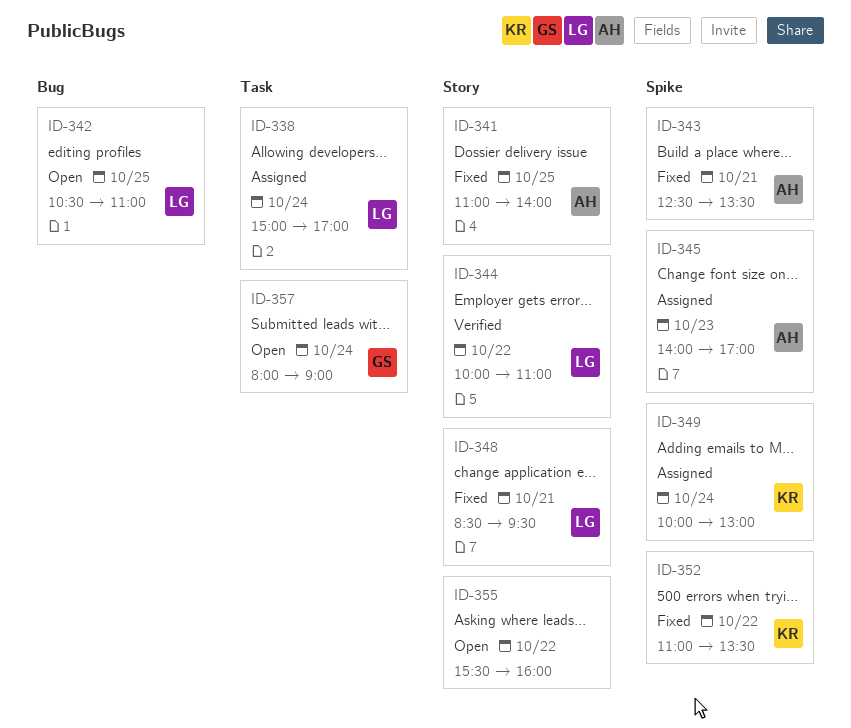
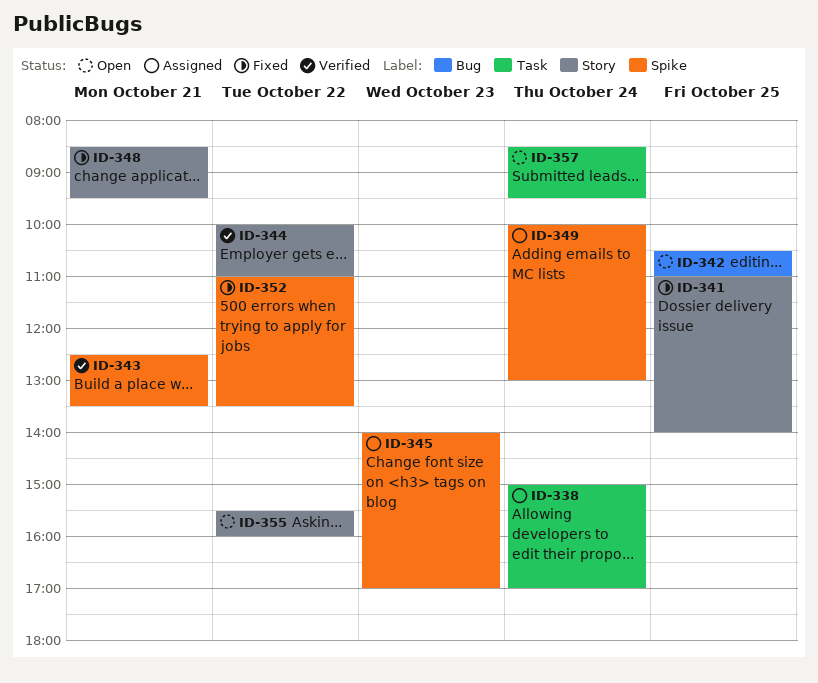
ID-343, status: Fixed -> Verified
ID-357, begins: 08:00 -> 08:30
ID-357, ends: 09:00 -> 09:30

